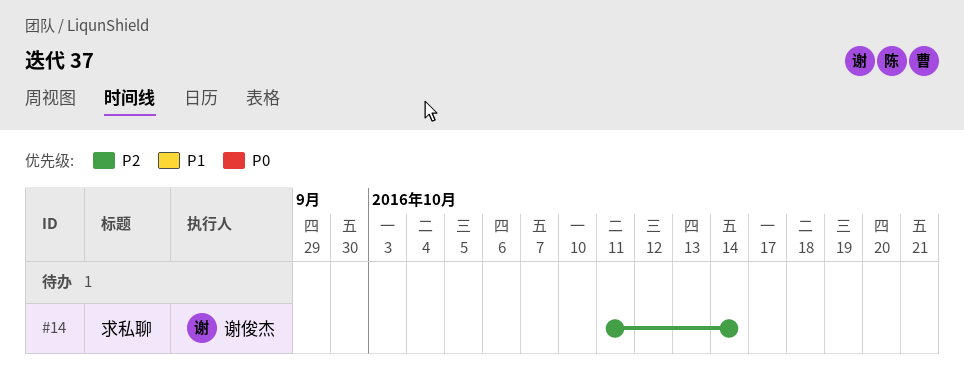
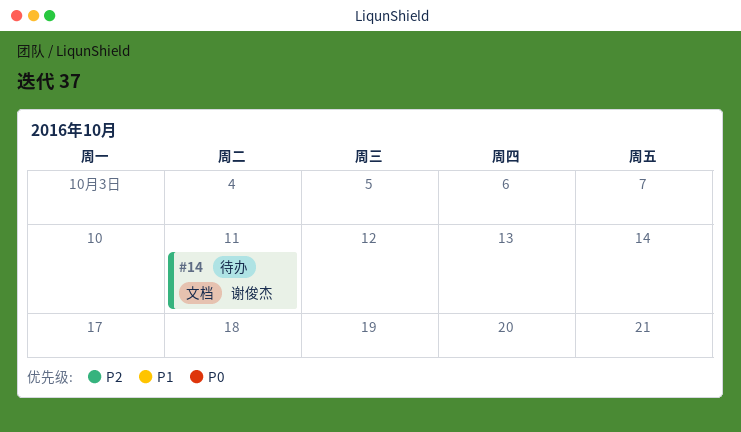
#14, due: Oct 14 -> Oct 11

